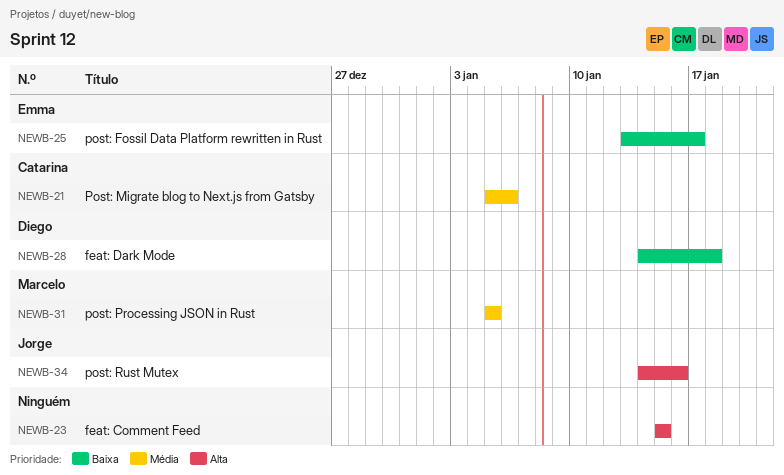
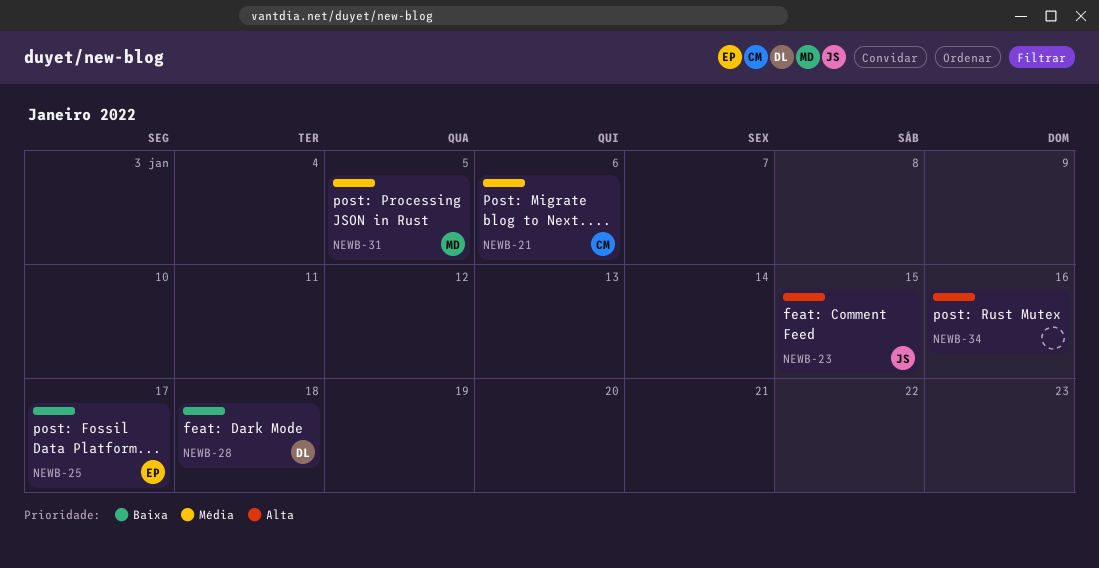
NEWB-23, owner: none -> Jorge
NEWB-34, owner: Jorge -> none

